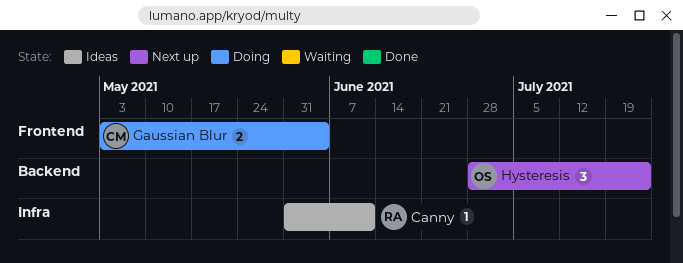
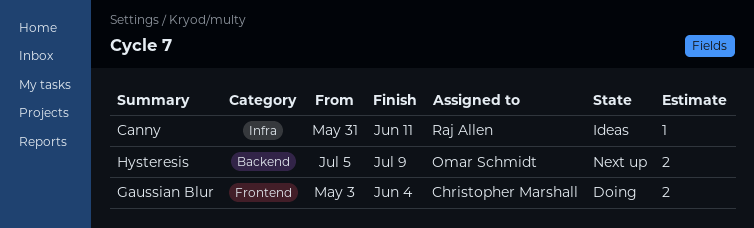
Hysteresis, estimate: 3 -> 2
Hysteresis, start: Jun 28 -> Jul 5
Hysteresis, due: Jul 23 -> Jul 9

